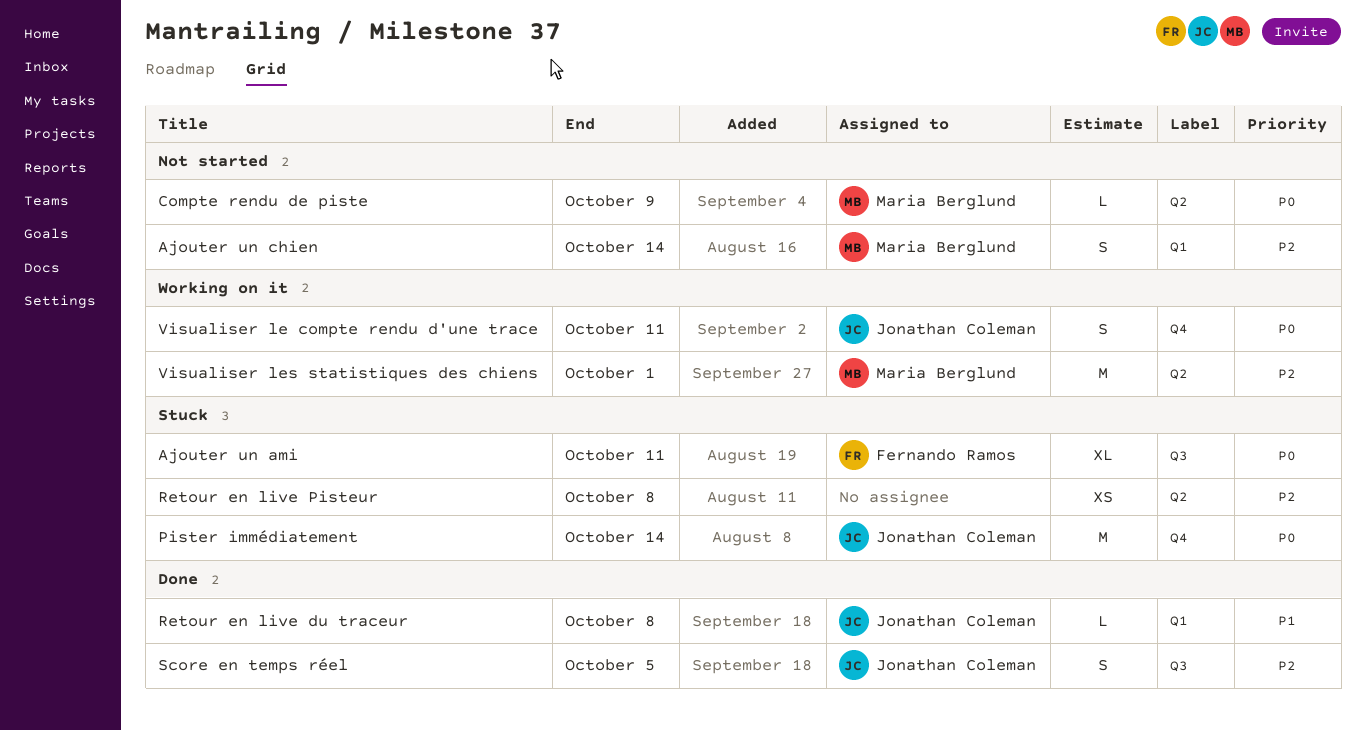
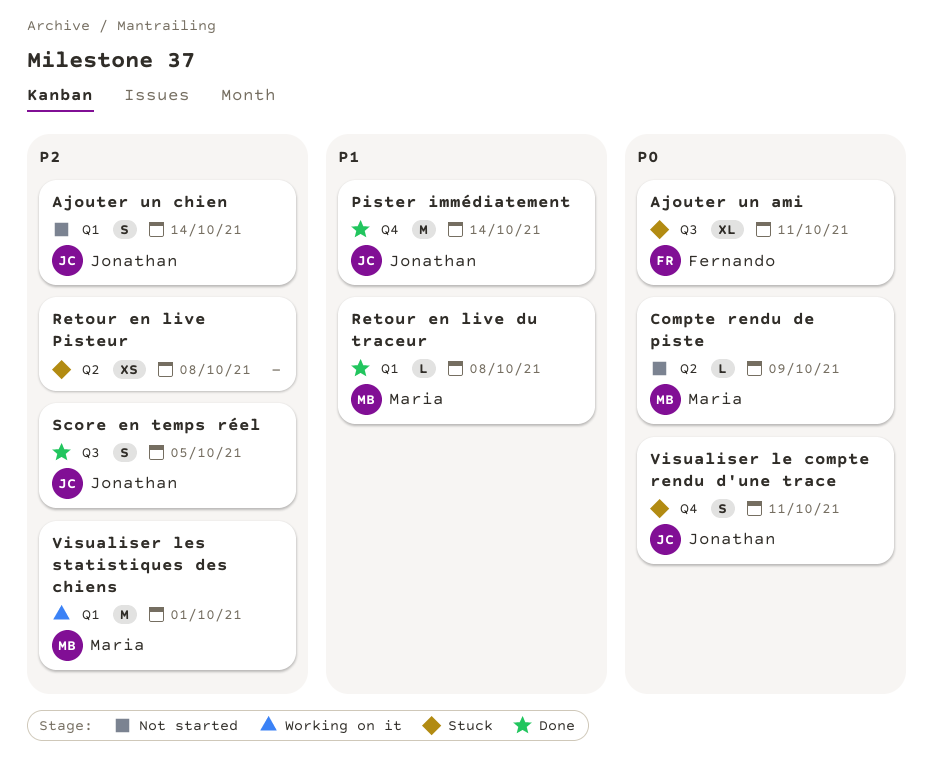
Ajouter un chien, owner: Maria Berglund -> Jonathan Coleman
Pister immédiatement, status: Stuck -> Done
Pister immédiatement, priority: P0 -> P1
Retour en live du traceur, owner: Jonathan Coleman -> Maria Berglund
Visualiser le compte rendu d'une trace, status: Working on it -> Stuck
Visualiser les statistiques des chiens, label: Q2 -> Q1

